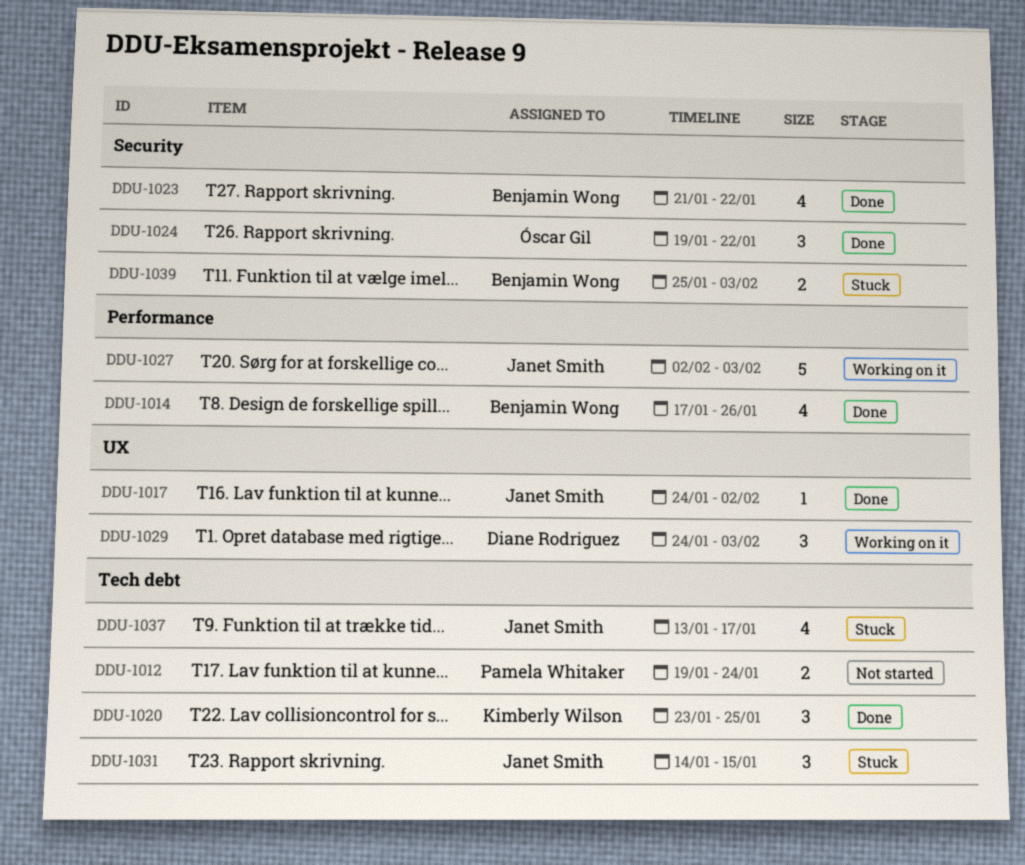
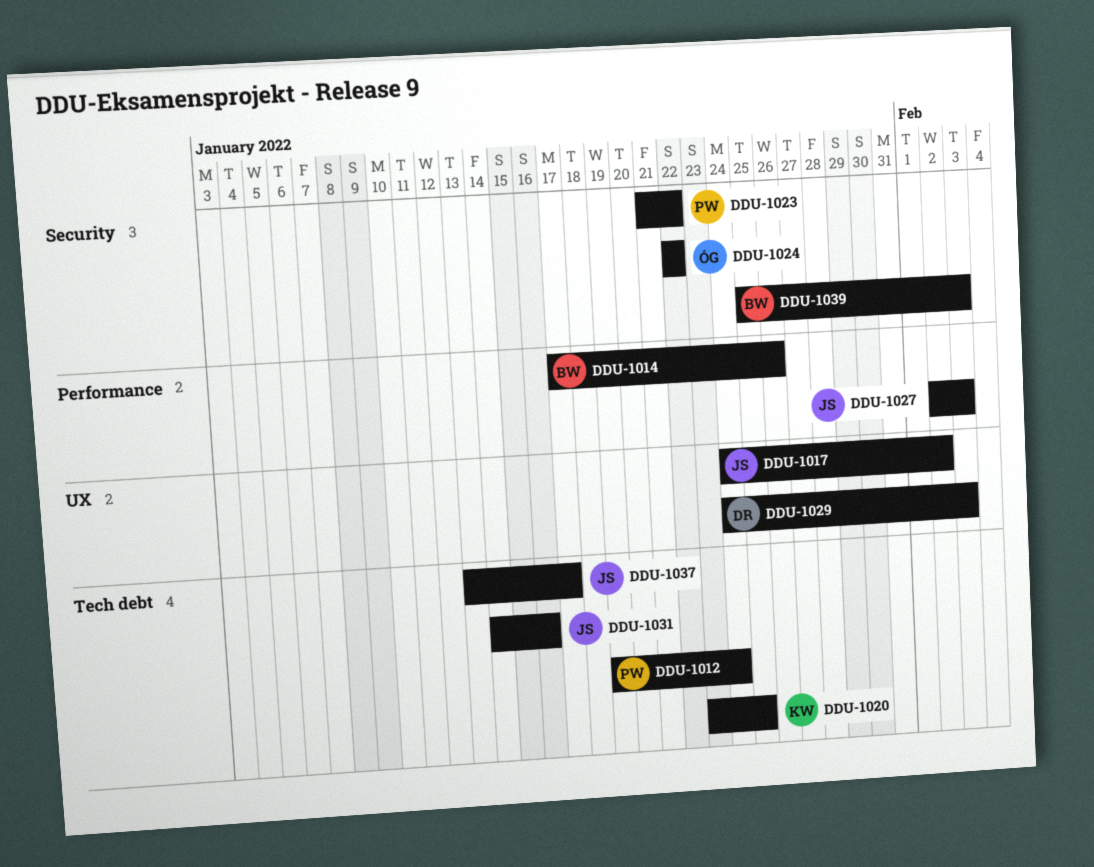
DDU-1023, owner: Benjamin Wong -> Pamela Whitaker
DDU-1024, start: Jan 19 -> Jan 22
DDU-1031, due: Jan 15 -> Jan 16

